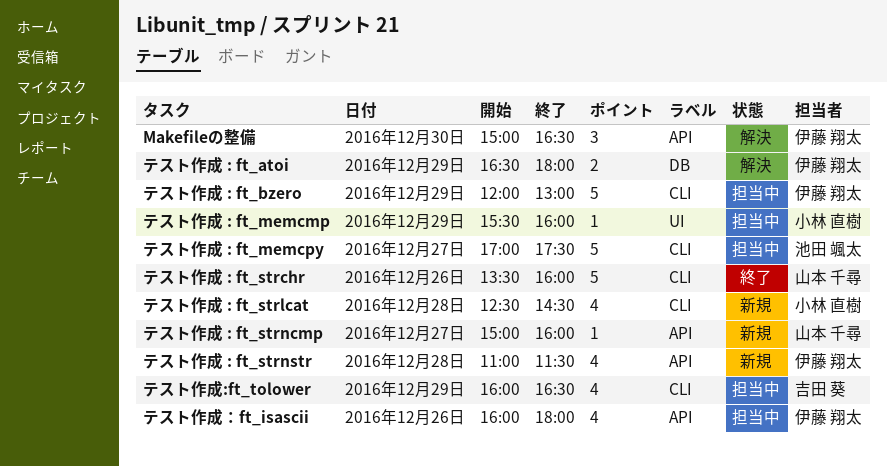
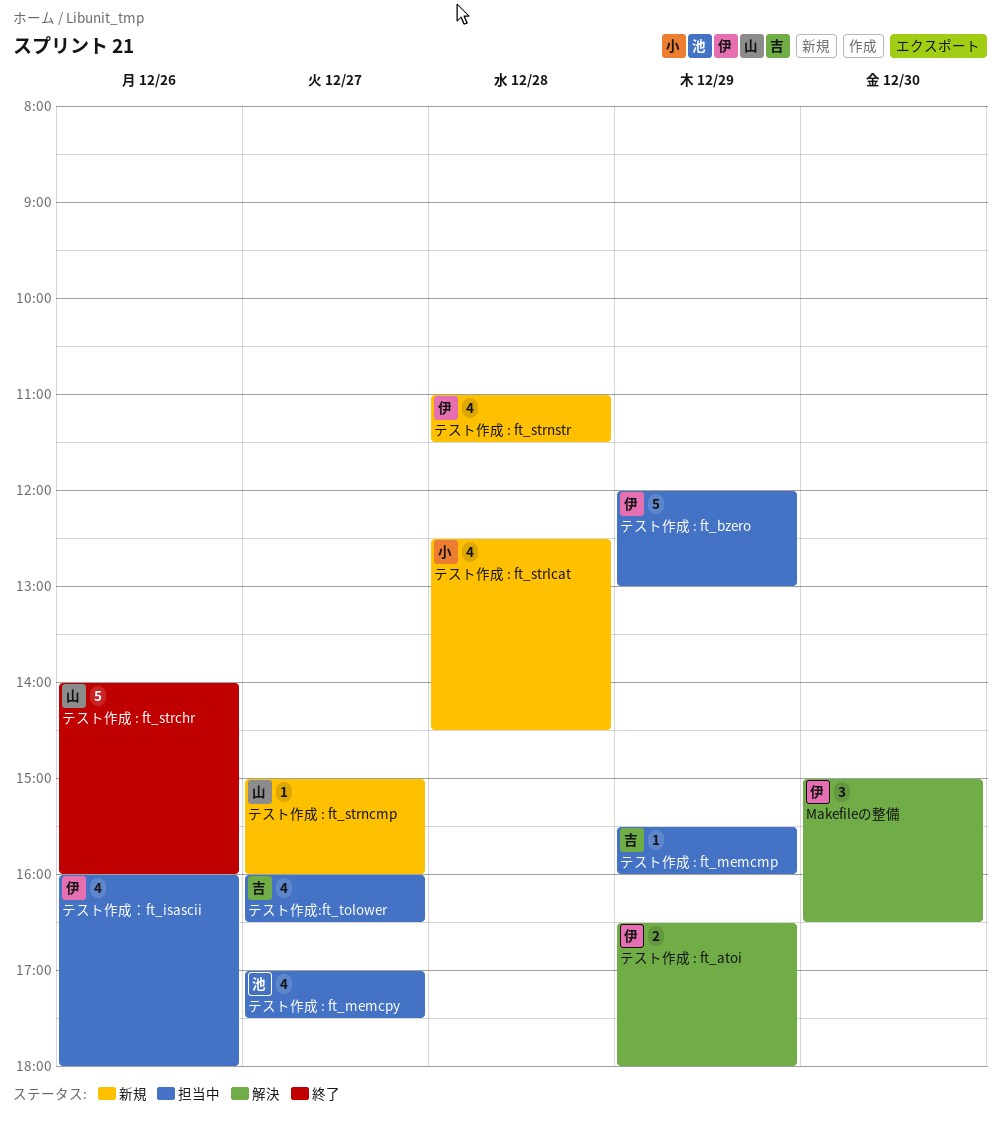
テスト作成 : ft_memcmp, owner: 小林 直樹 -> 吉田 葵
テスト作成 : ft_memcpy, estimate: 5 -> 4
テスト作成 : ft_strchr, begins: 13:30 -> 14:00
テスト作成:ft_tolower, day: Dec 29 -> Dec 27

